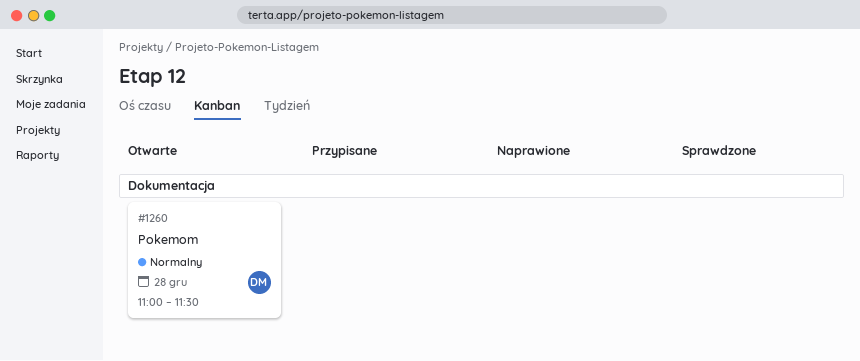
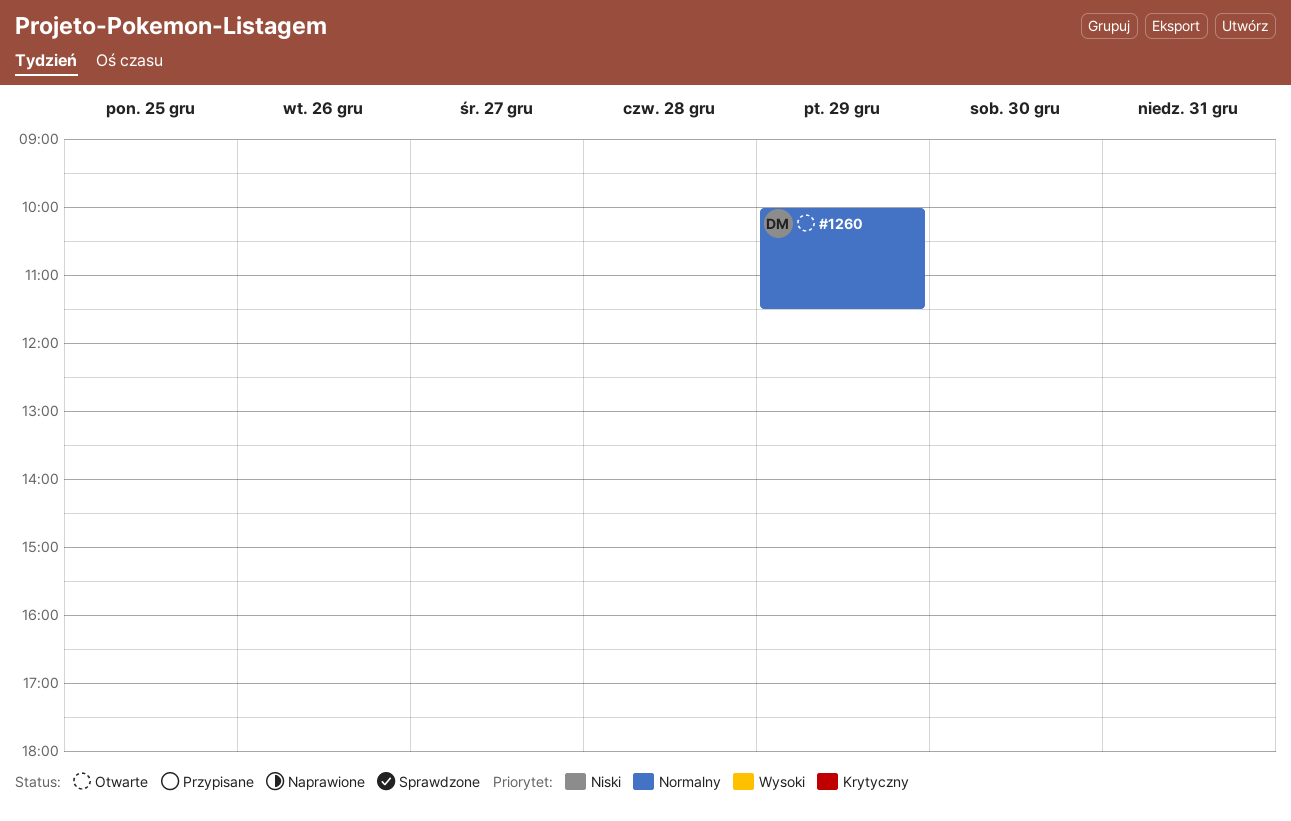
#1260, day: Dec 28 -> Dec 29
#1260, begins: 11:00 -> 10:00

